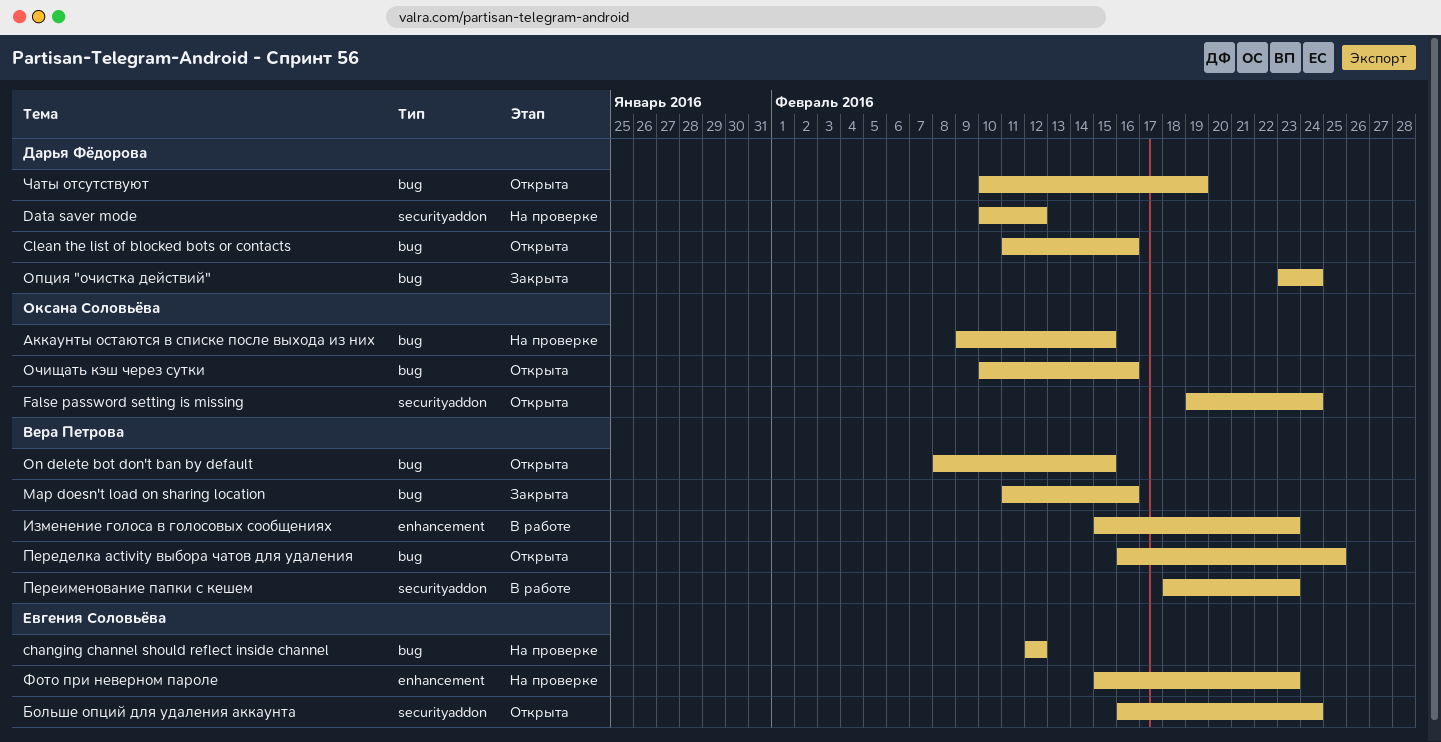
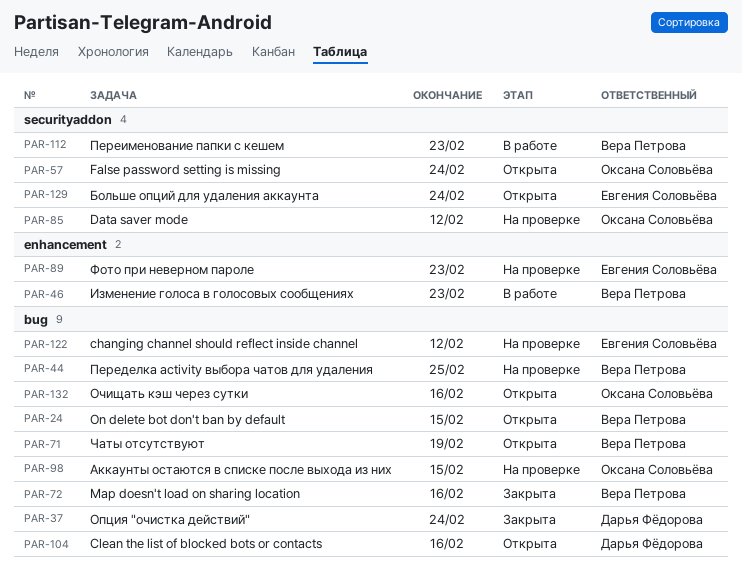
Data saver mode, owner: Дарья Фёдорова -> Оксана Соловьёва
Переделка activity выбора чатов для удаления, status: Открыта -> На проверке
Чаты отсутствуют, owner: Дарья Фёдорова -> Вера Петрова

